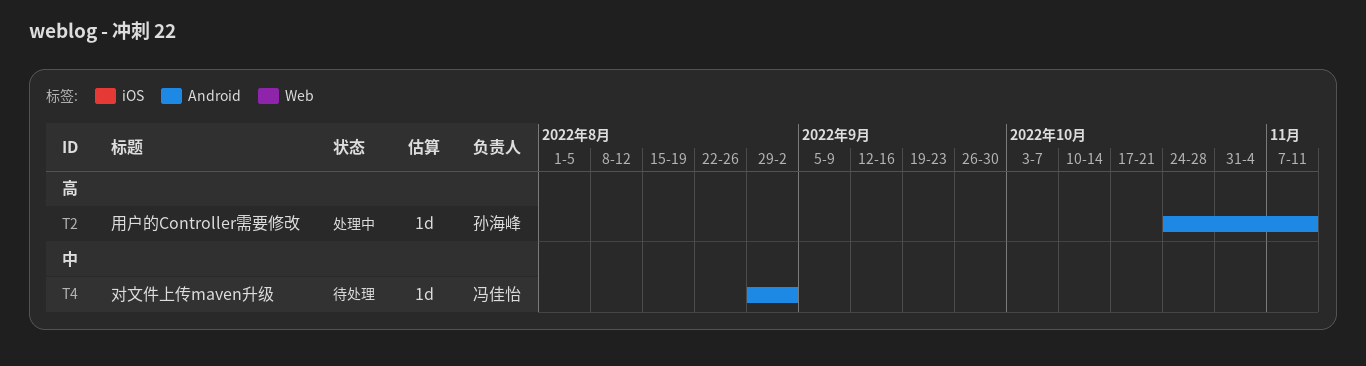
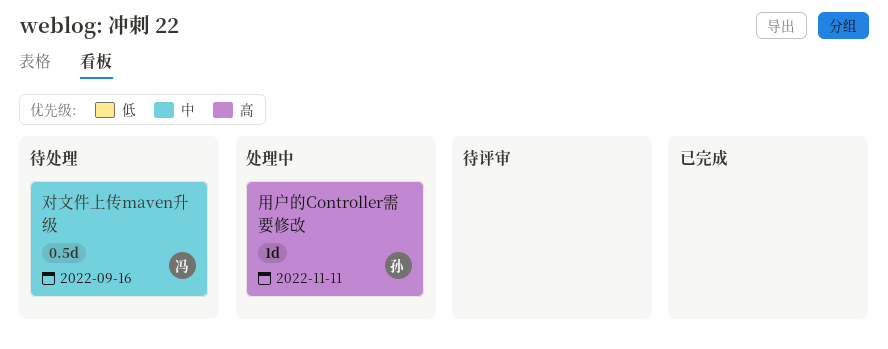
对文件上传maven升级, estimate: 1d -> 0.5d
对文件上传maven升级, due: Sep 2 -> Sep 16

